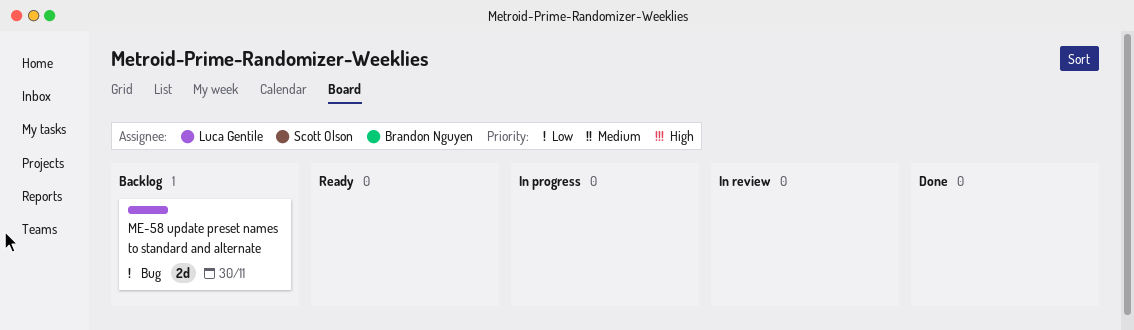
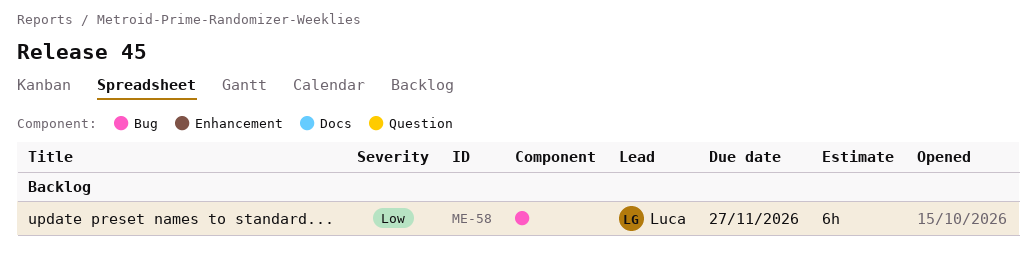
ME-58, estimate: 2d -> 6h
ME-58, due: Nov 30 -> Nov 27

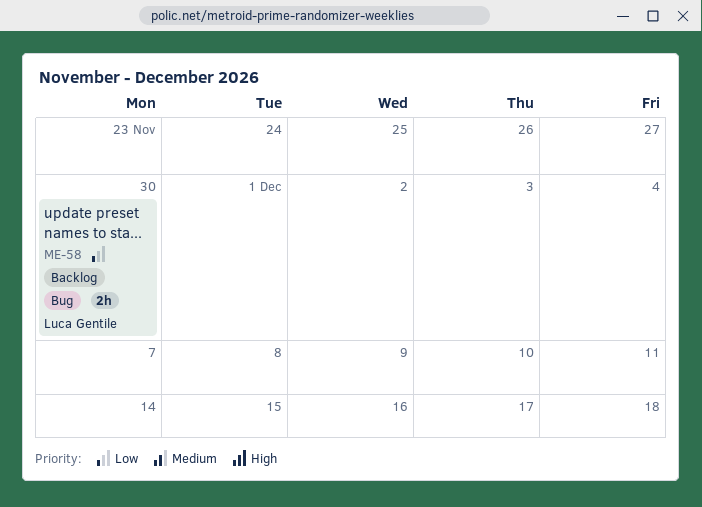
ME-58, estimate: 6h -> 2h
ME-58, due: Nov 27 -> Nov 30

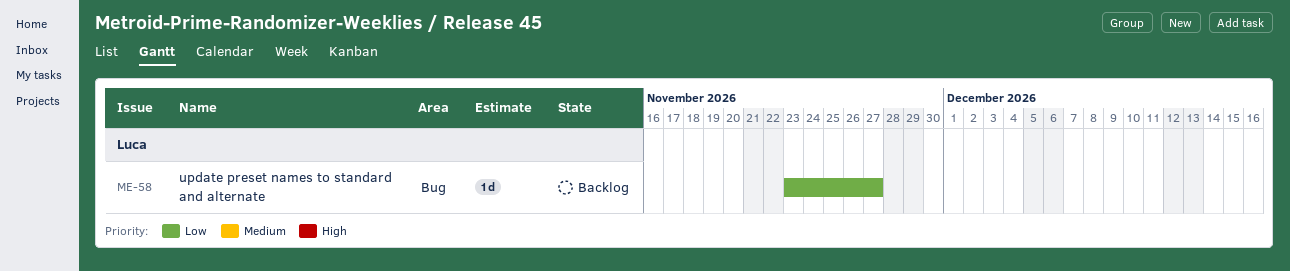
ME-58, estimate: 2h -> 1d
ME-58, due: Nov 30 -> Nov 27

